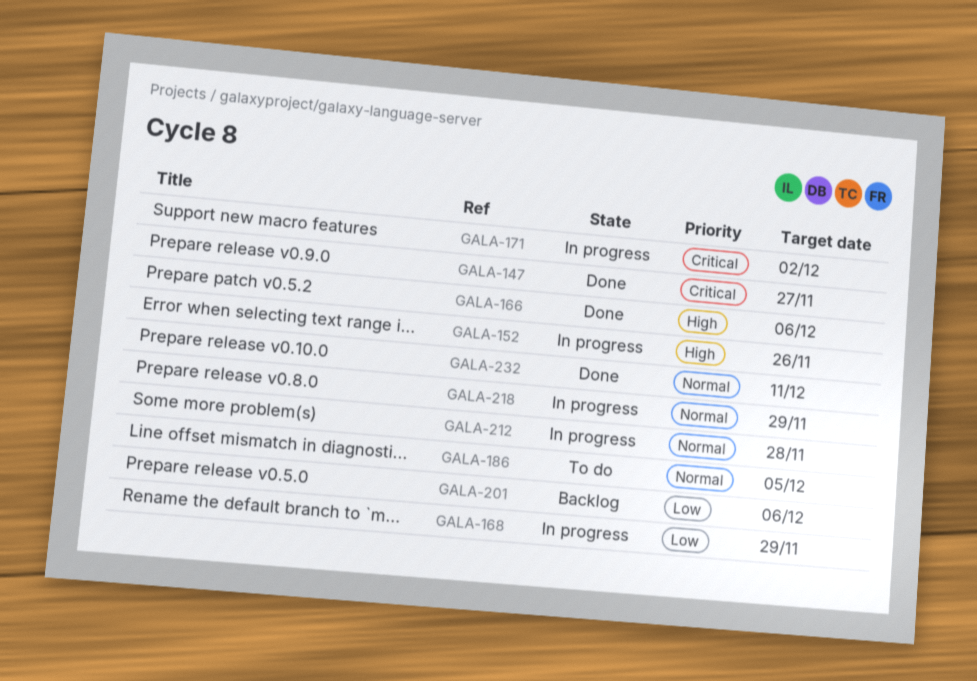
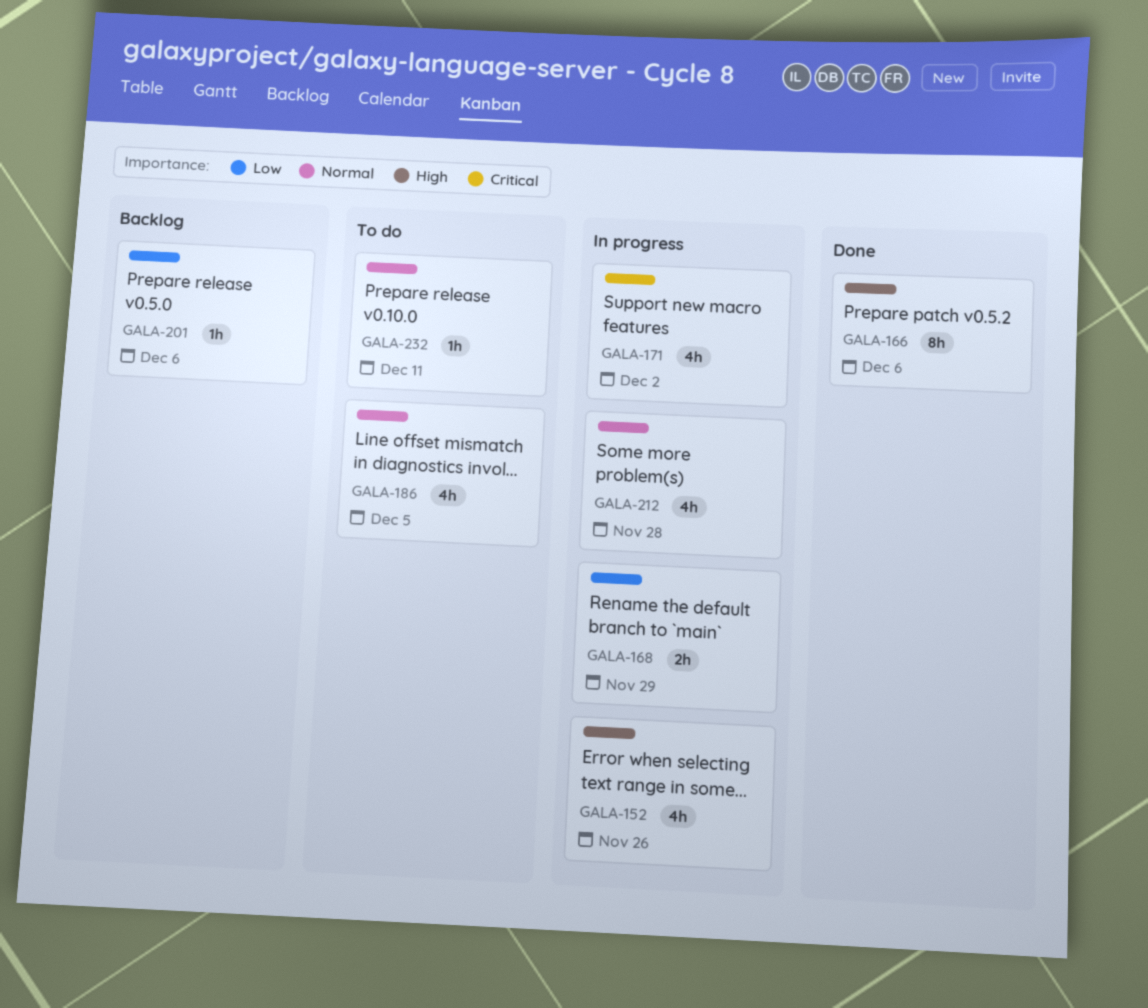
GALA-147: present -> none
GALA-218: present -> none
GALA-232, status: Done -> To do

